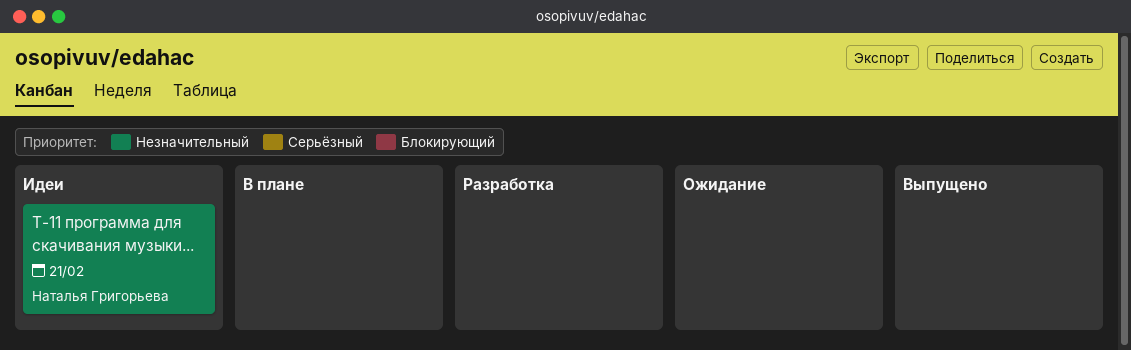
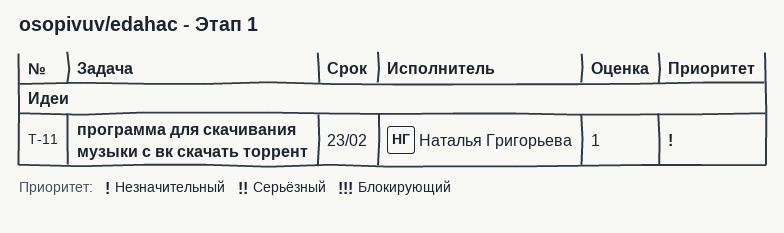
T-11, due: Feb 21 -> Feb 23

